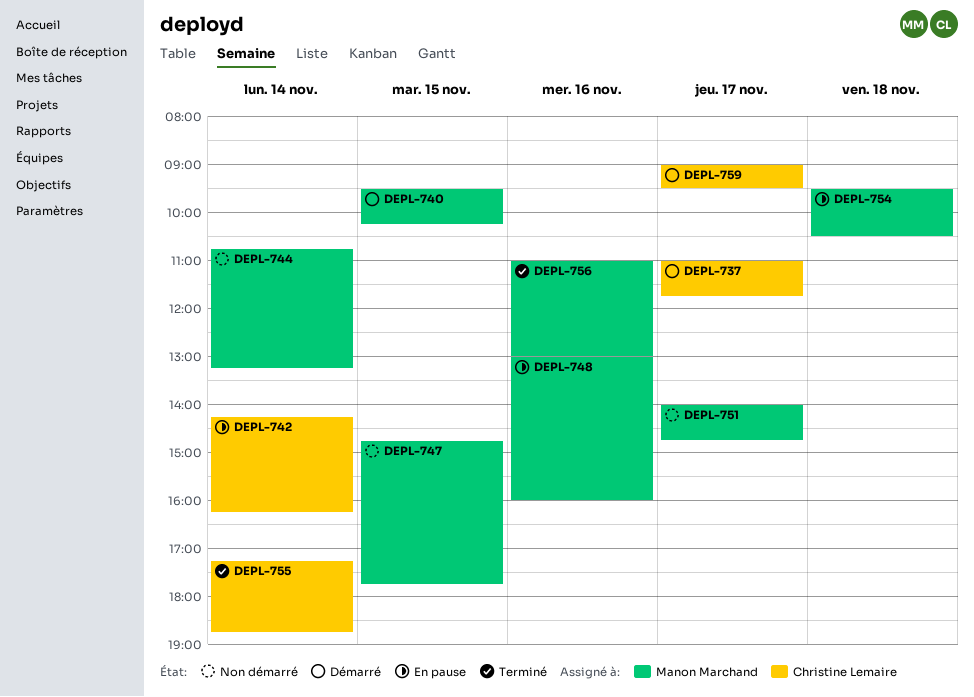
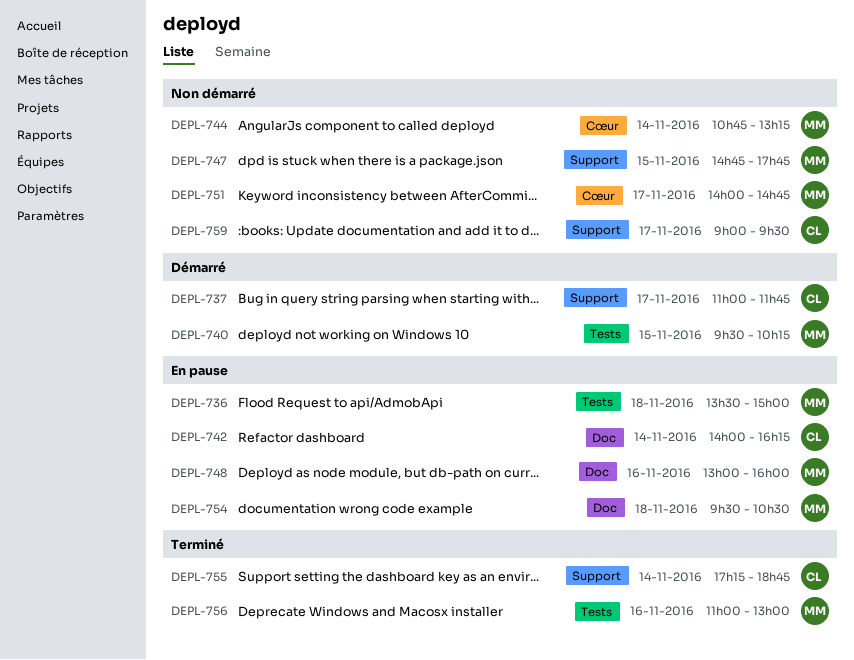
DEPL-736: none -> present
DEPL-742, begins: 14:15 -> 14:00
DEPL-759, status: Démarré -> Non démarré

